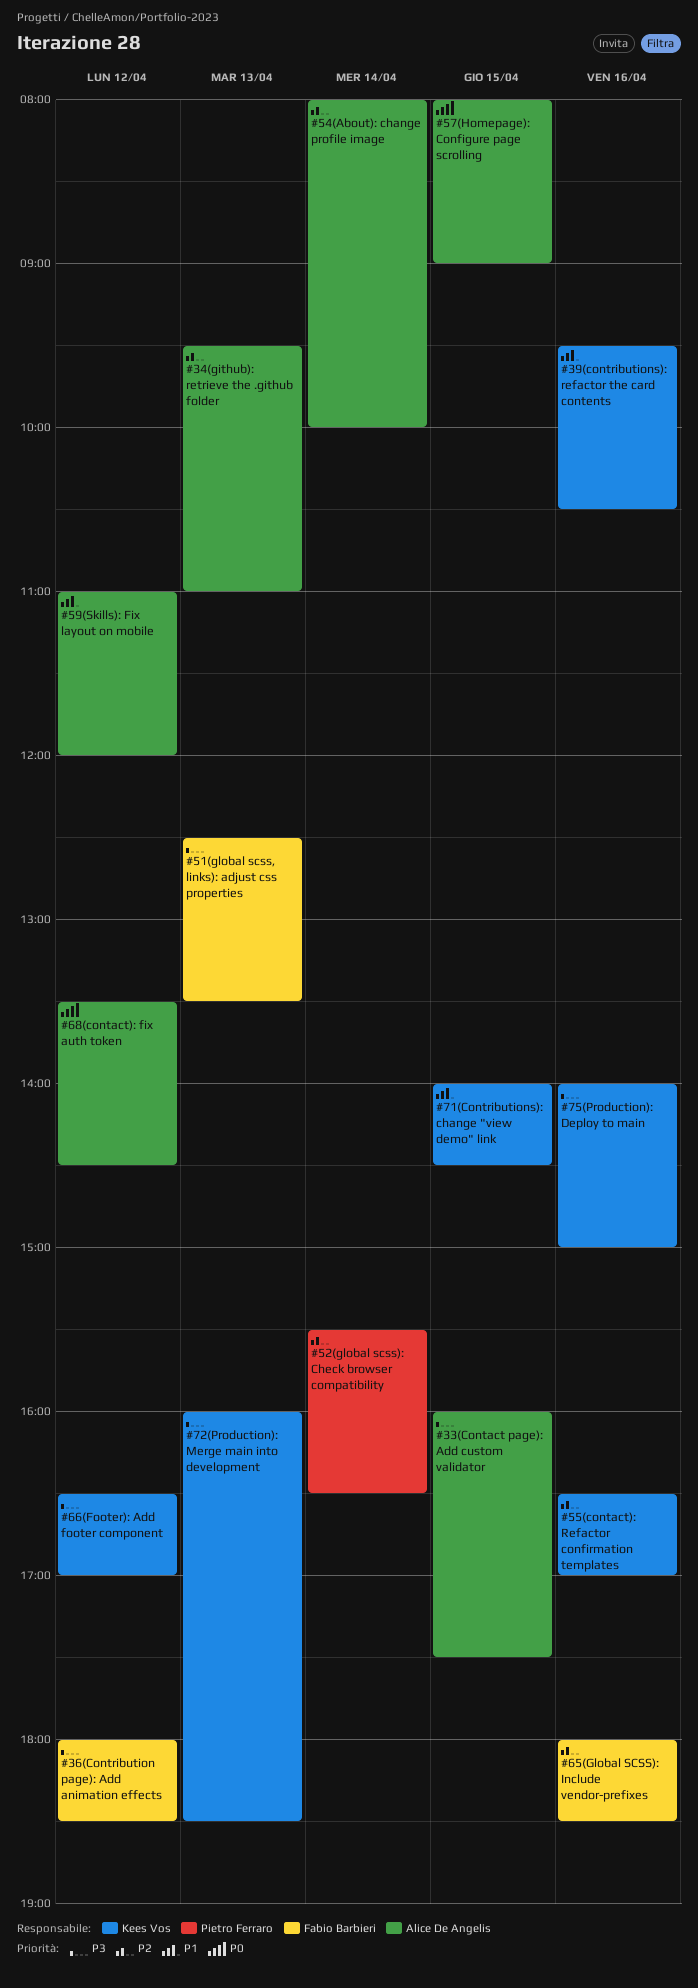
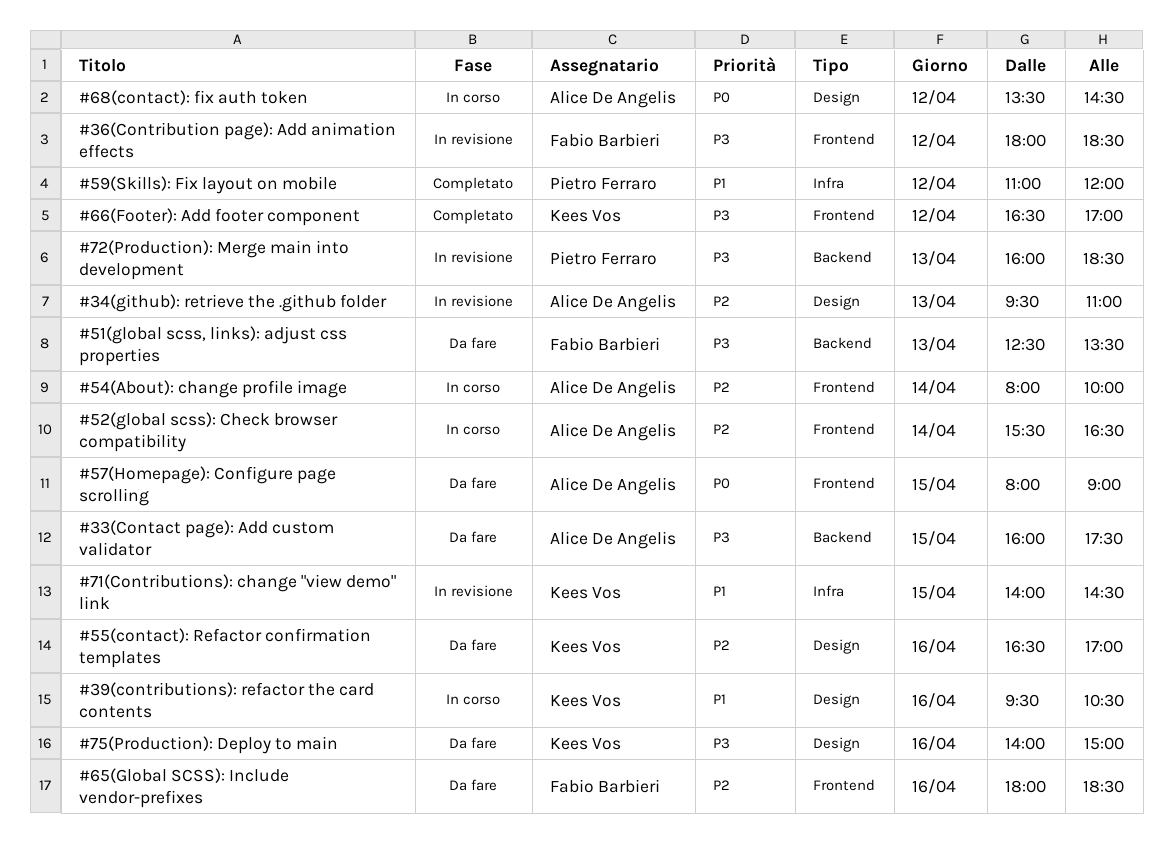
#52(global scss): Check browser compatibility, owner: Pietro Ferraro -> Alice De Angelis
#59(Skills): Fix layout on mobile, owner: Alice De Angelis -> Pietro Ferraro
#72(Production): Merge main into development, owner: Kees Vos -> Pietro Ferraro

